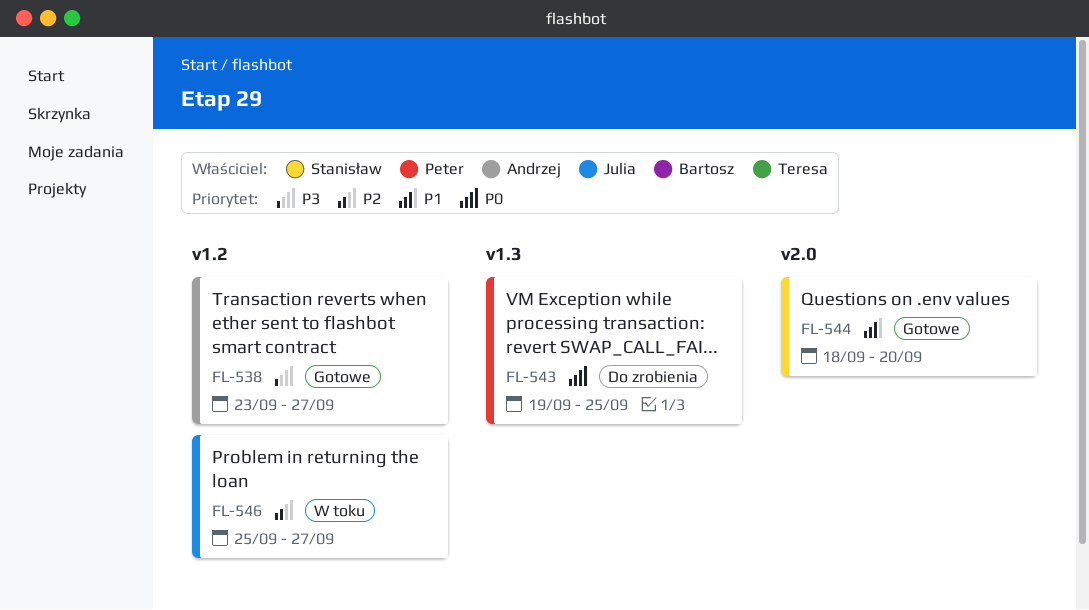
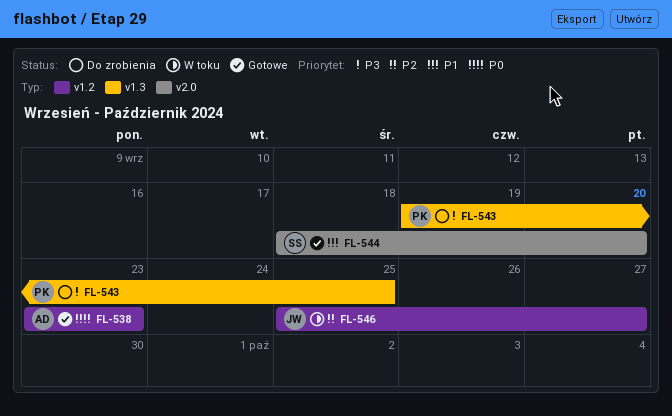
FL-538, priority: P3 -> P0
FL-538, due: Sep 27 -> Sep 23
FL-543, priority: P0 -> P3

